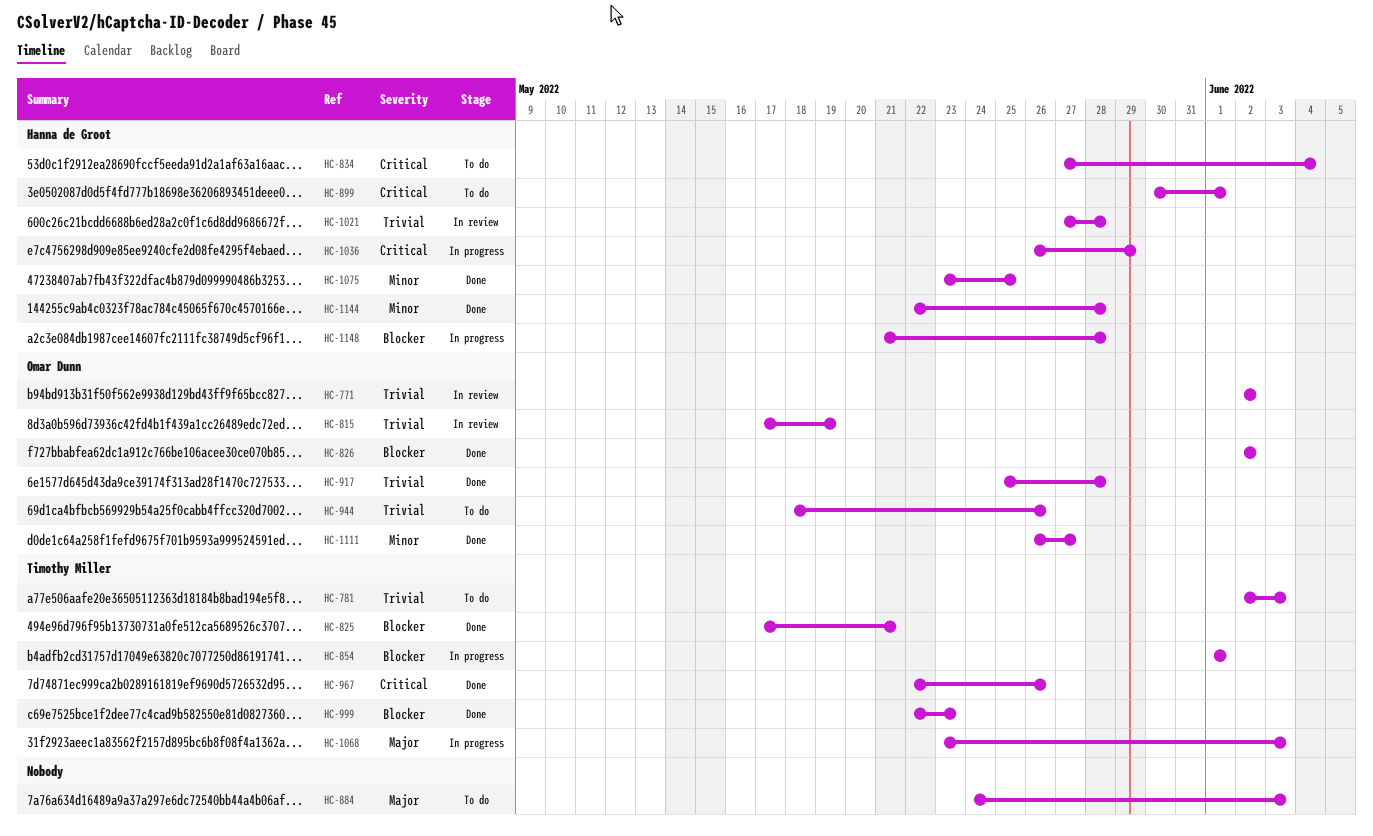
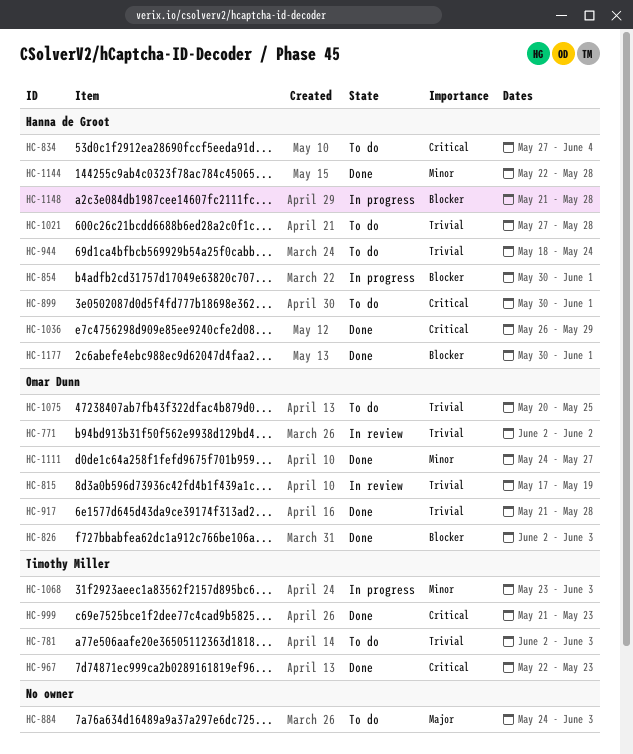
HC-825: present -> none
HC-826, due: Jun 2 -> Jun 3
HC-854, owner: Timothy Miller -> Hanna de Groot
HC-854, start: Jun 1 -> May 30
HC-917, start: May 25 -> May 21
HC-944, owner: Omar Dunn -> Hanna de Groot
HC-944, due: May 26 -> May 24
HC-967, due: May 26 -> May 23
HC-999, priority: Blocker -> Critical
HC-999, start: May 22 -> May 21
HC-1021, status: In review -> To do
HC-1036, status: In progress -> Done
HC-1068, priority: Major -> Minor
HC-1075, status: Done -> To do
HC-1075, owner: Hanna de Groot -> Omar Dunn
HC-1075, priority: Minor -> Trivial
HC-1075, start: May 23 -> May 20
HC-1111, start: May 26 -> May 24
HC-1177: none -> present

